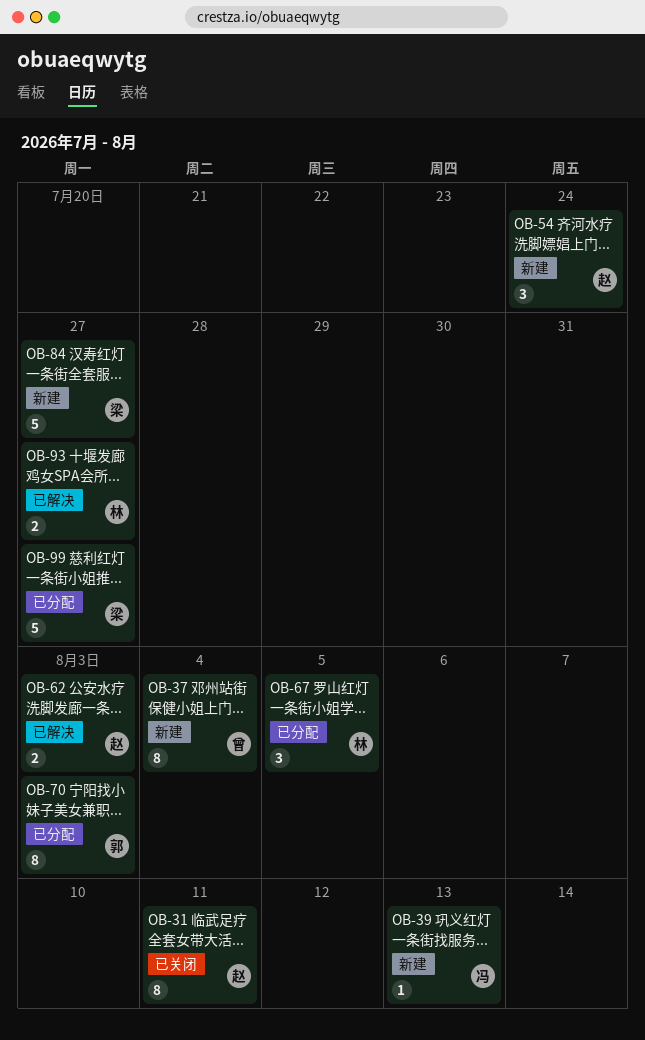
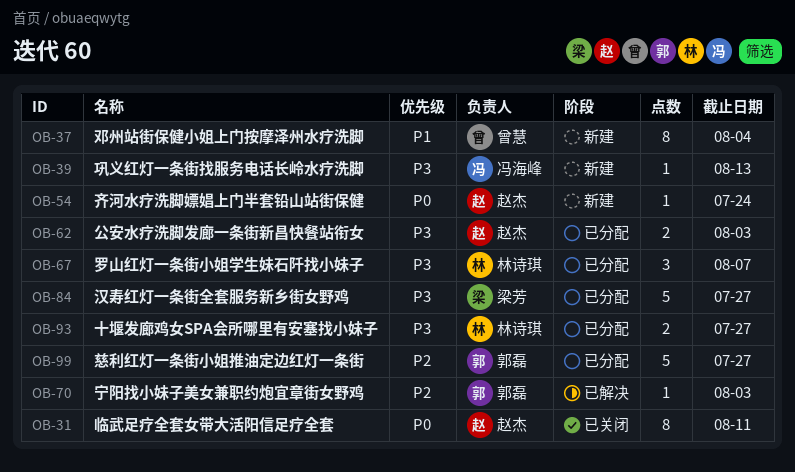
OB-54, estimate: 3 -> 1
OB-62, status: 已解决 -> 已分配
OB-67, due: Aug 5 -> Aug 7
OB-70, status: 已分配 -> 已解决
OB-70, estimate: 8 -> 1
OB-84, status: 新建 -> 已分配
OB-93, status: 已解决 -> 已分配
OB-99, owner: 梁芳 -> 郭磊

